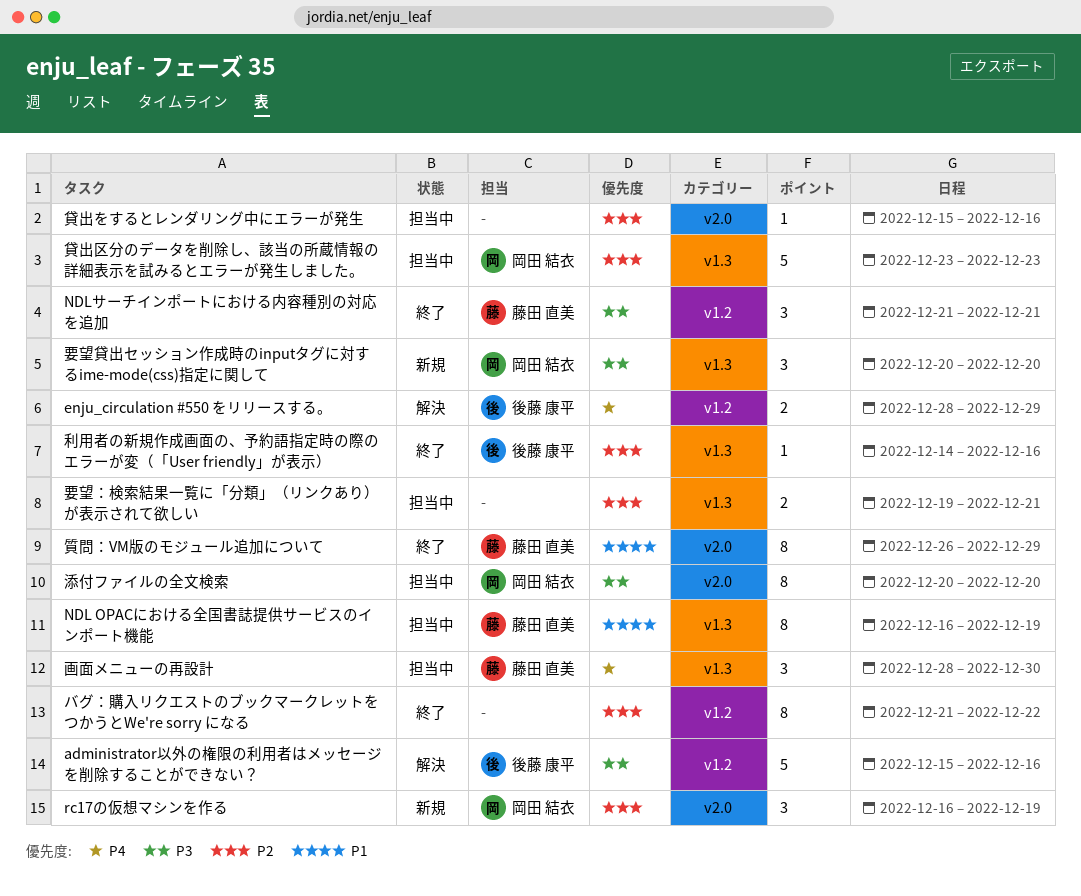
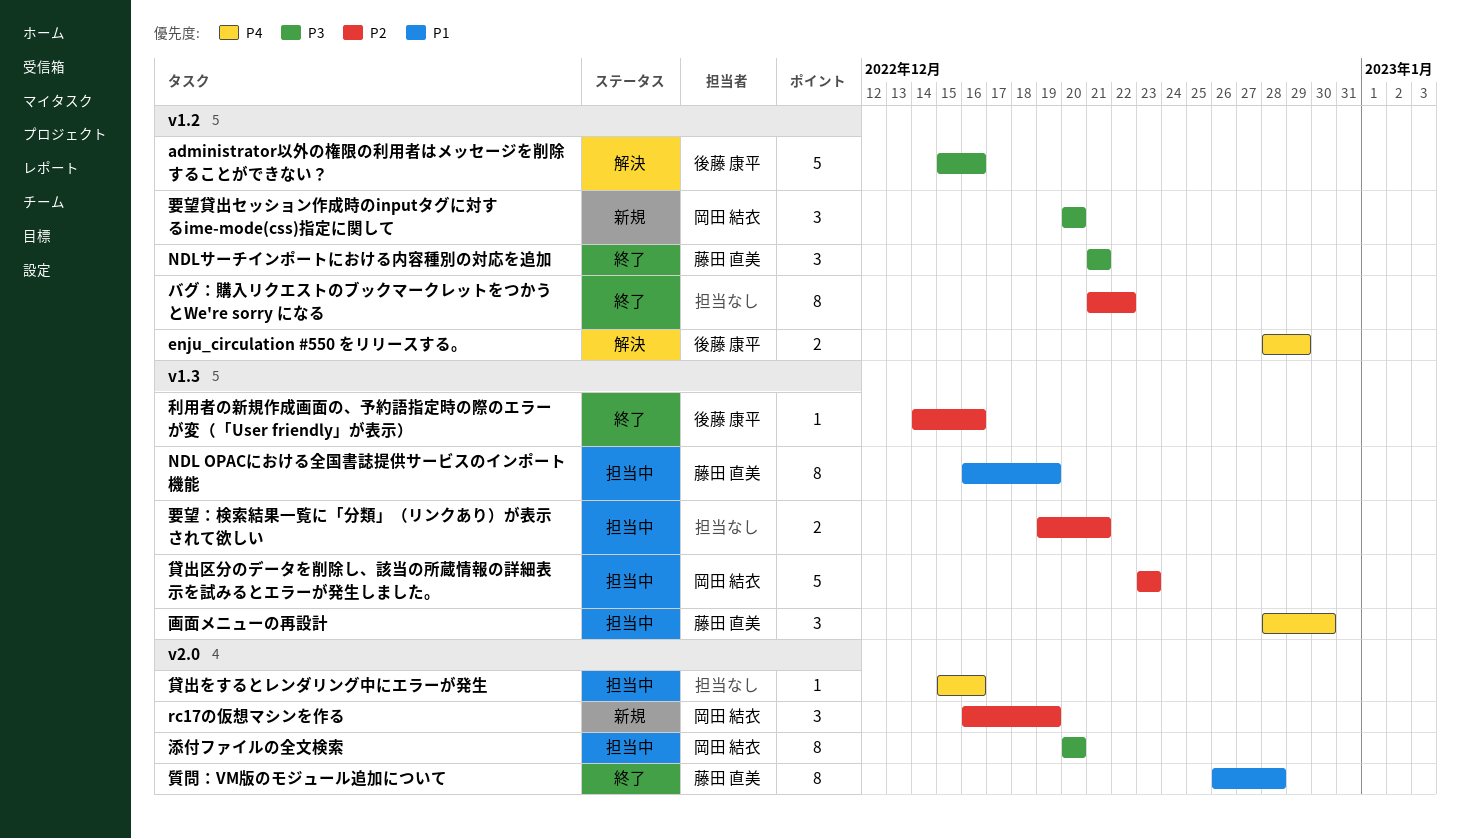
要望貸出セッション作成時のinputタグに対するime-mode(css)指定に関して, label: v1.3 -> v1.2
貸出をするとレンダリング中にエラーが発生, priority: P2 -> P4
質問：VM版のモジュール追加について, due: Dec 29 -> Dec 28

